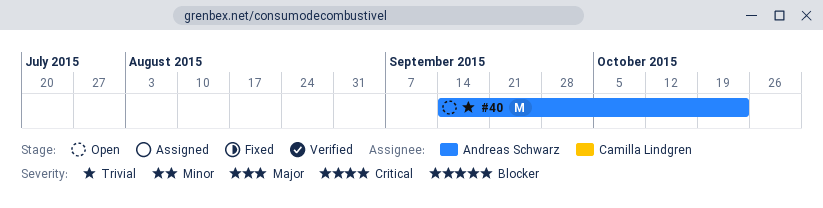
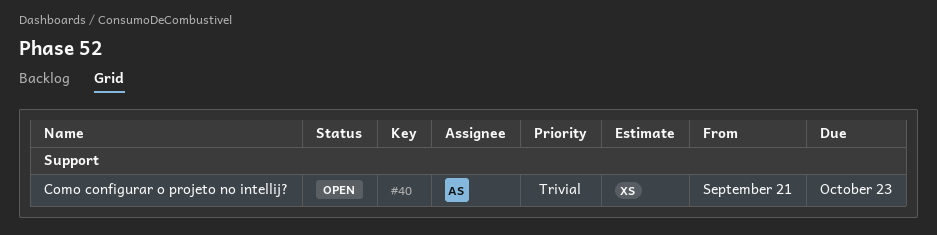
#40, estimate: M -> XS
#40, start: Sep 14 -> Sep 21

